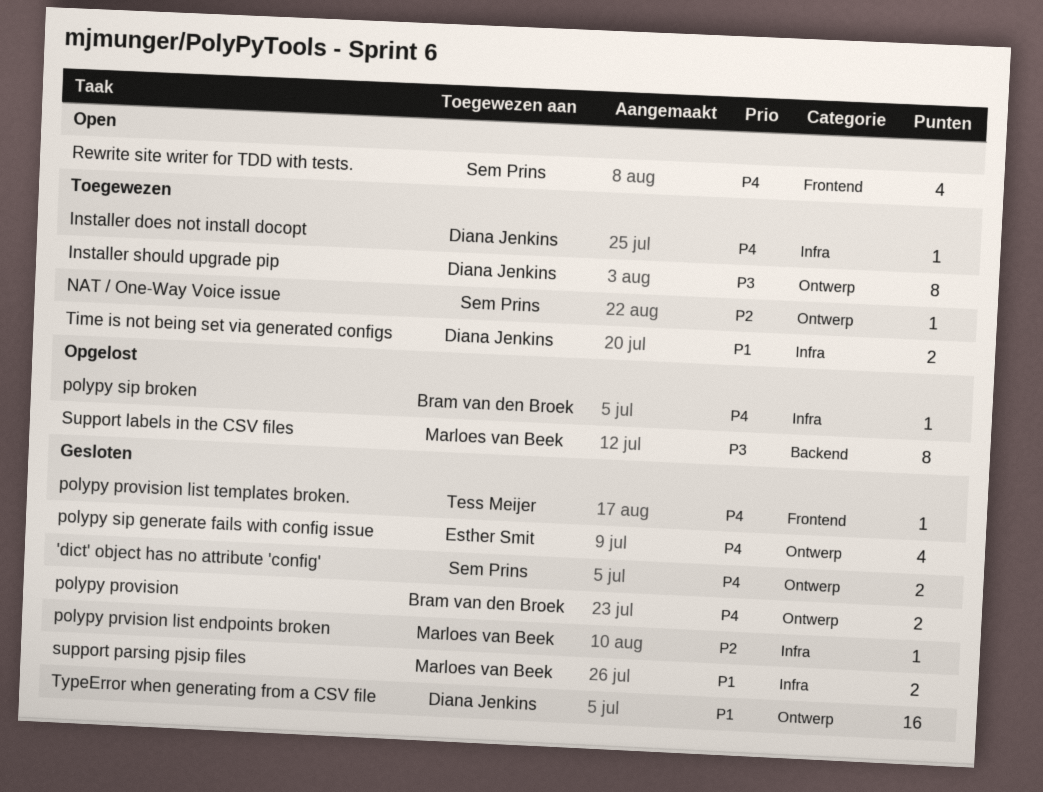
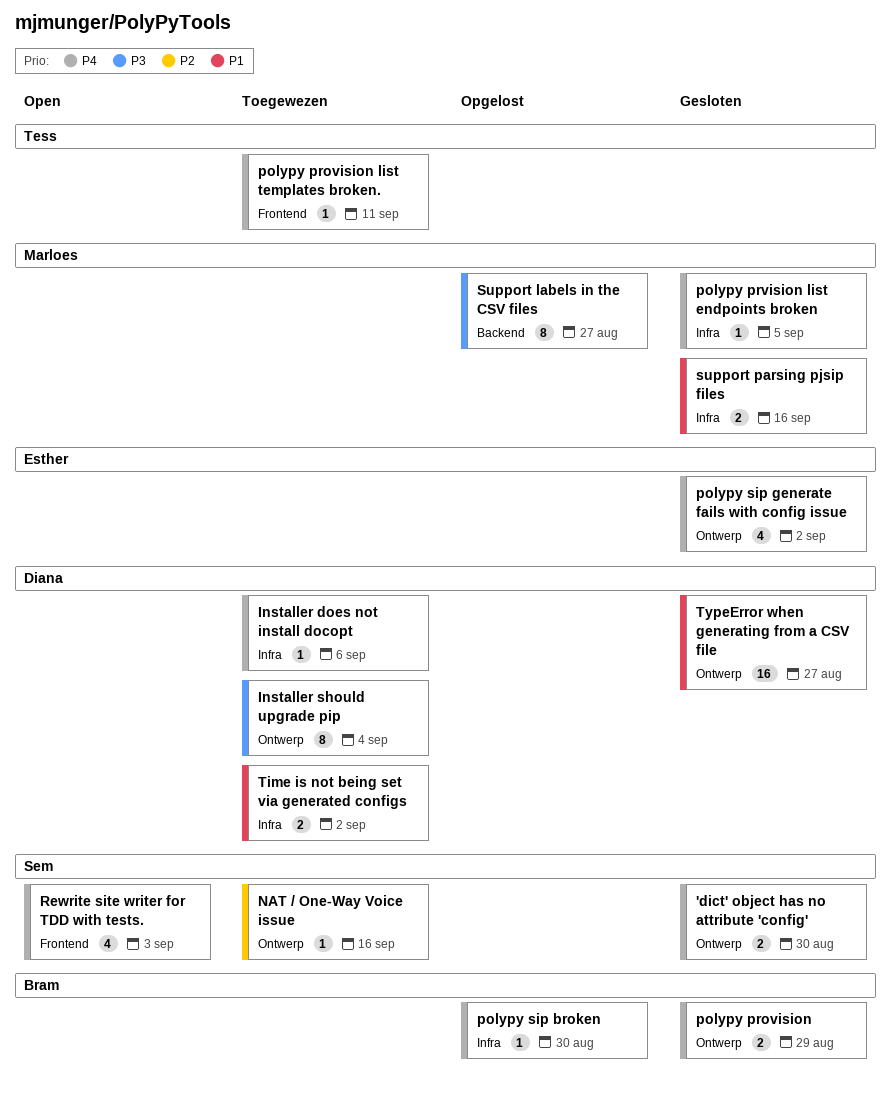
polypy provision list templates broken., status: Gesloten -> Toegewezen
polypy prvision list endpoints broken, priority: P2 -> P4

